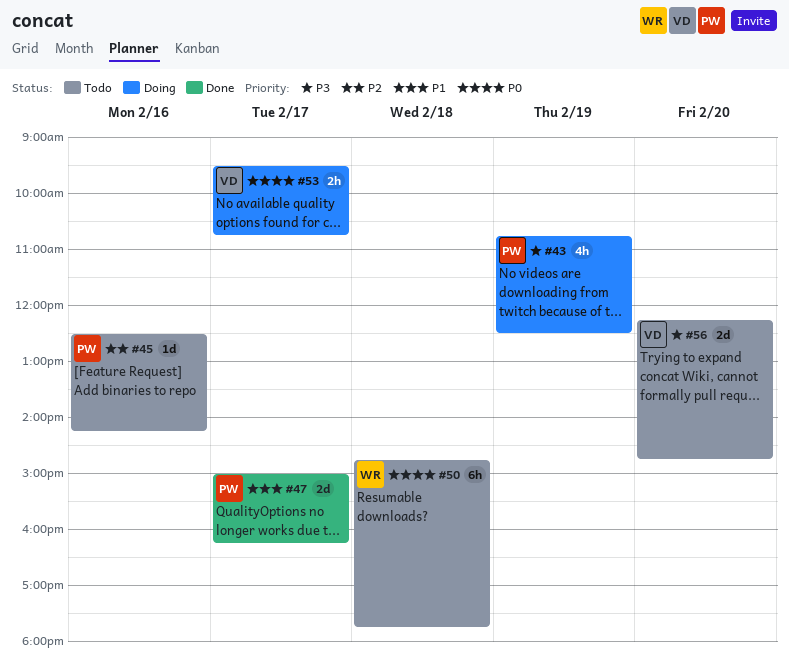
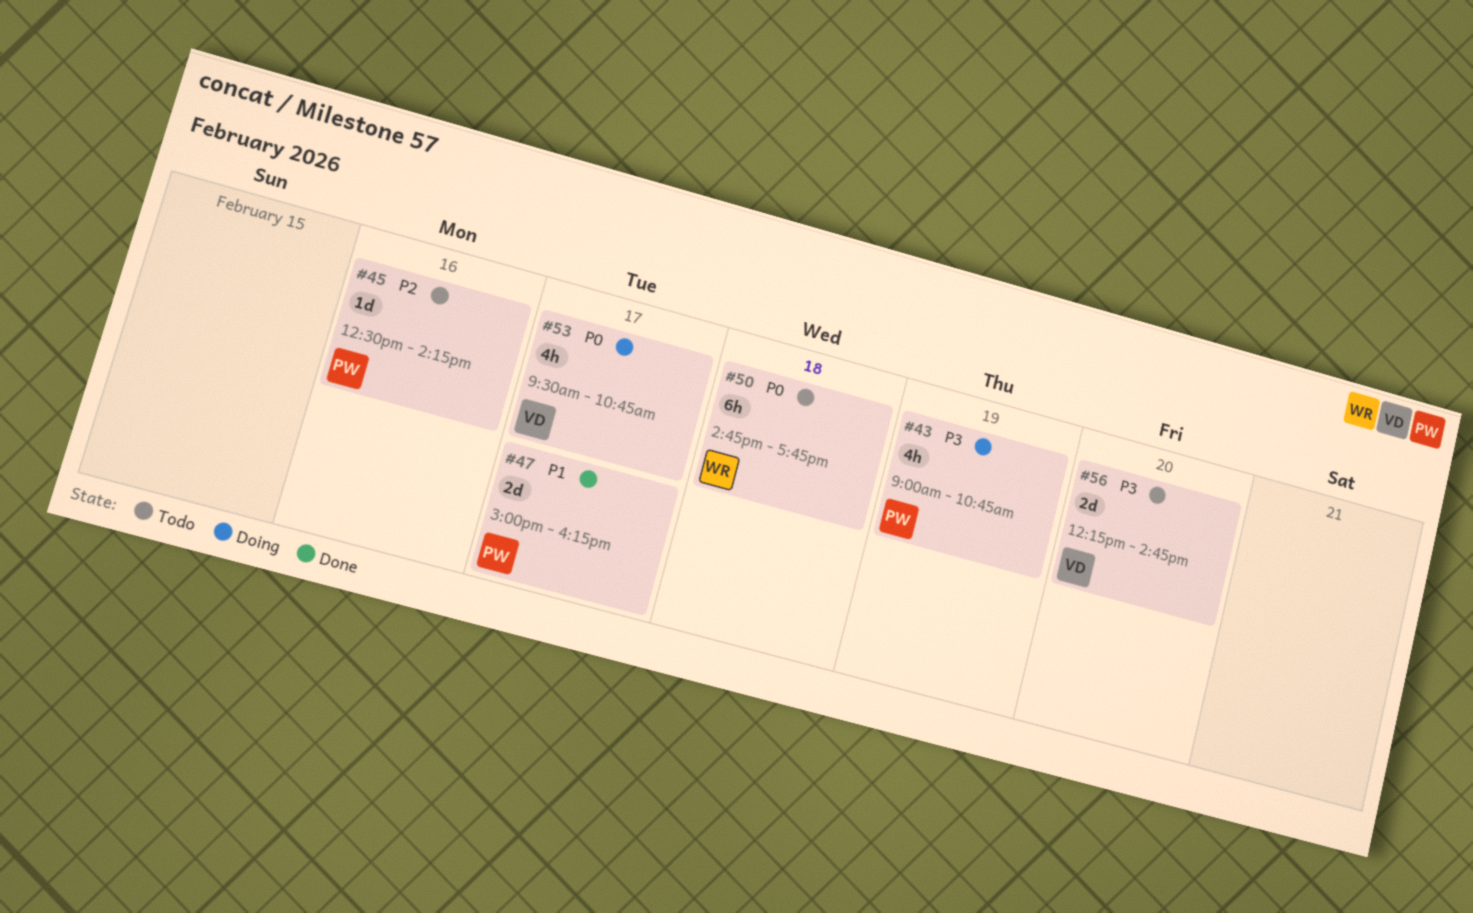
#43, begins: 10:45 -> 09:00
#43, ends: 12:30 -> 10:45
#53, estimate: 2h -> 4h

